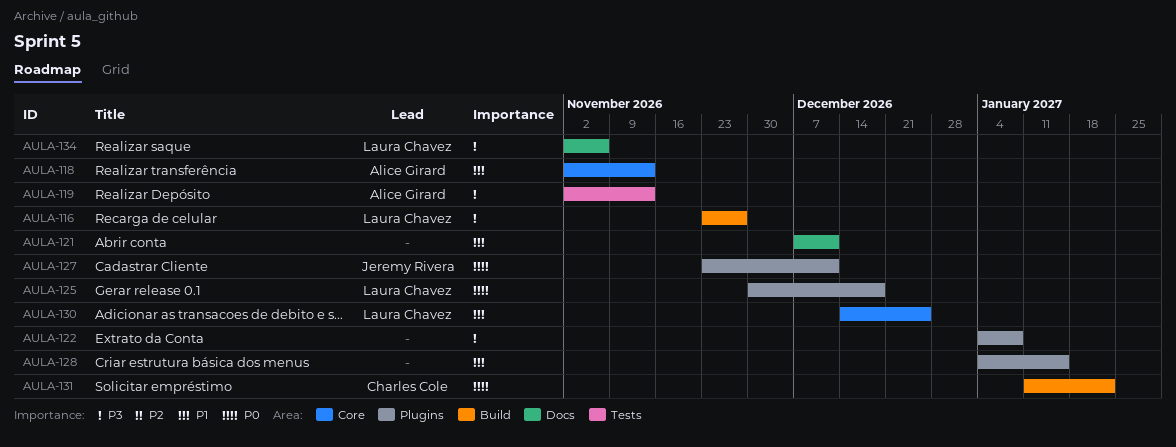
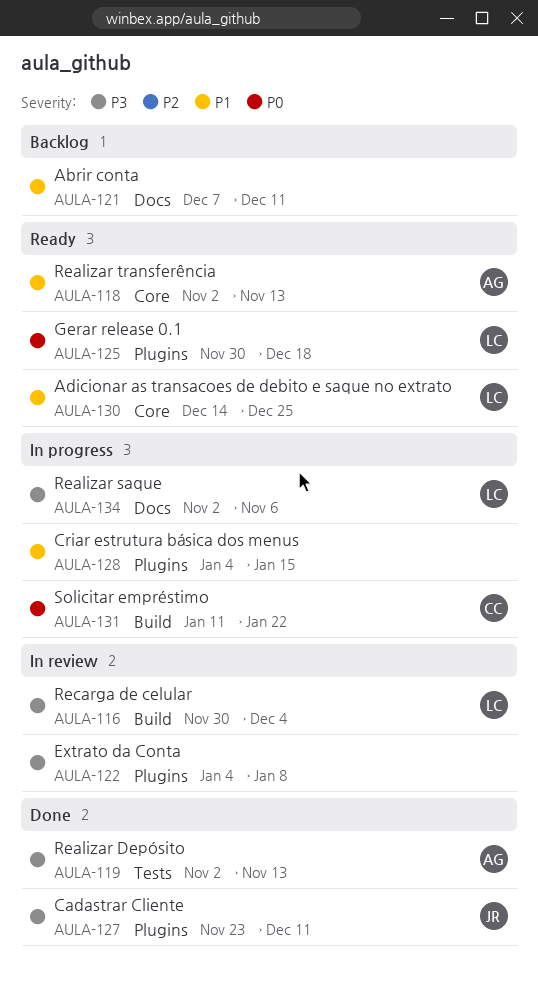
AULA-116, start: Nov 23 -> Nov 30
AULA-116, due: Nov 27 -> Dec 4
AULA-127, priority: P0 -> P3

